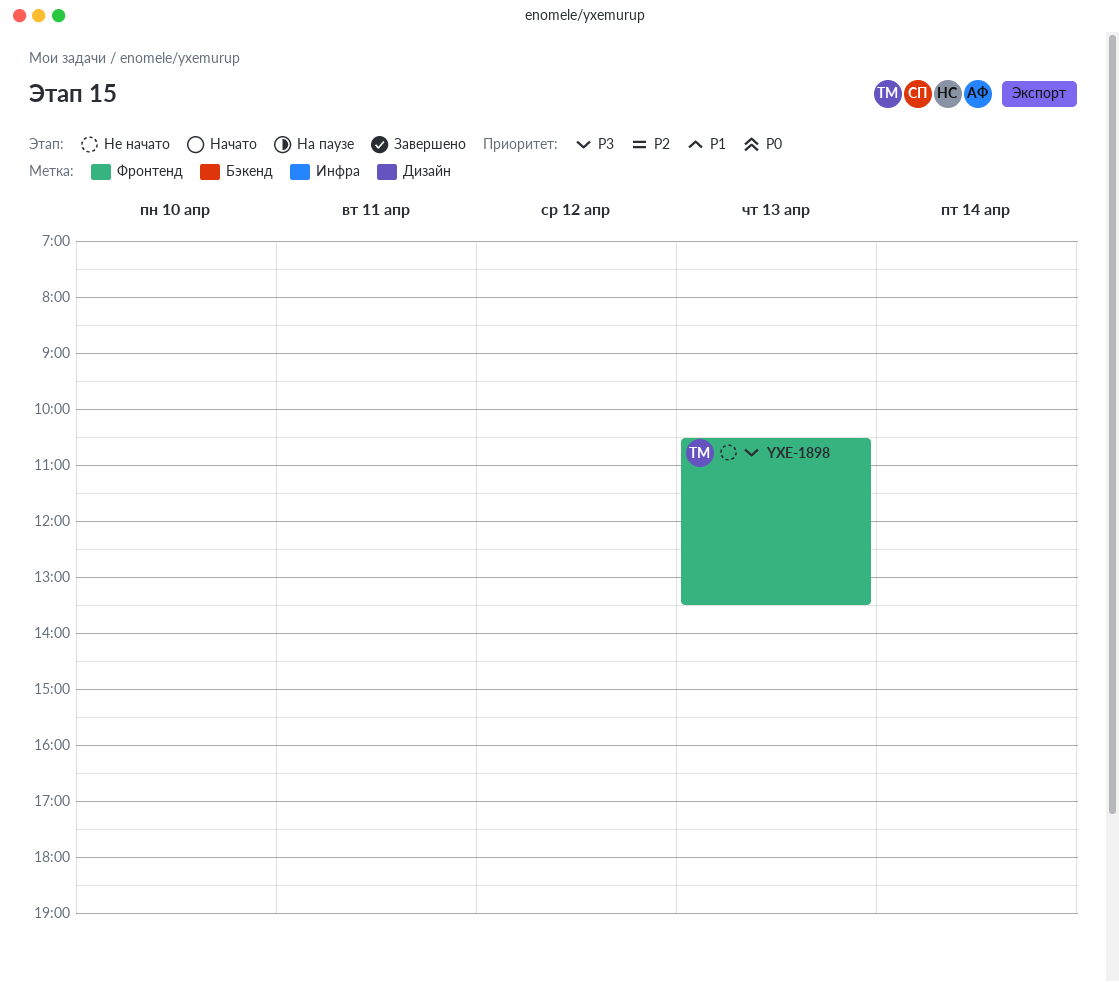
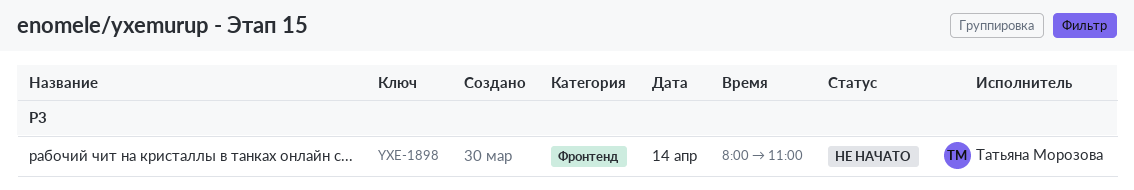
YXE-1898, day: Apr 13 -> Apr 14
YXE-1898, begins: 10:30 -> 08:00
YXE-1898, ends: 13:30 -> 11:00

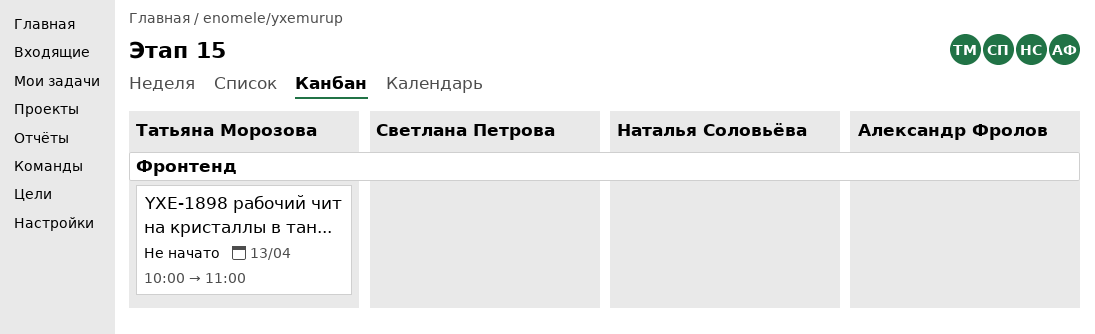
YXE-1898, day: Apr 14 -> Apr 13
YXE-1898, begins: 08:00 -> 10:00

